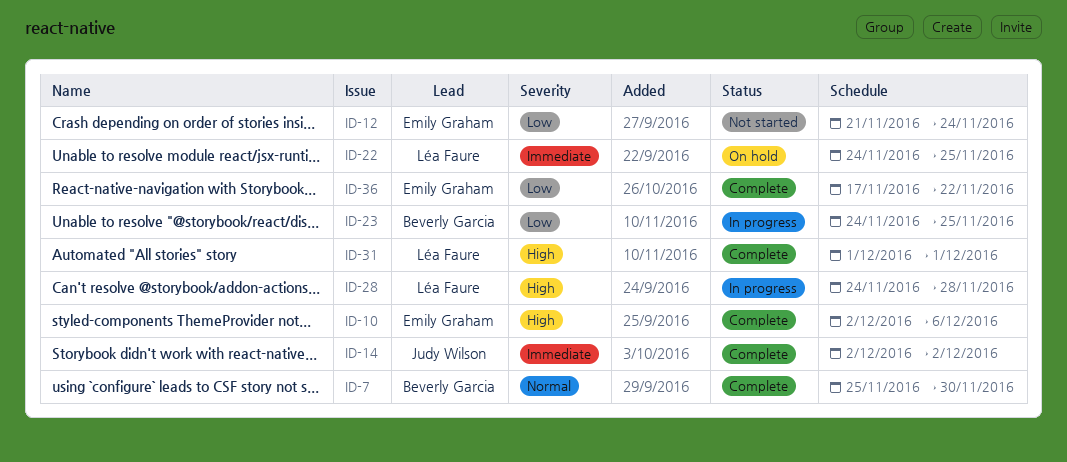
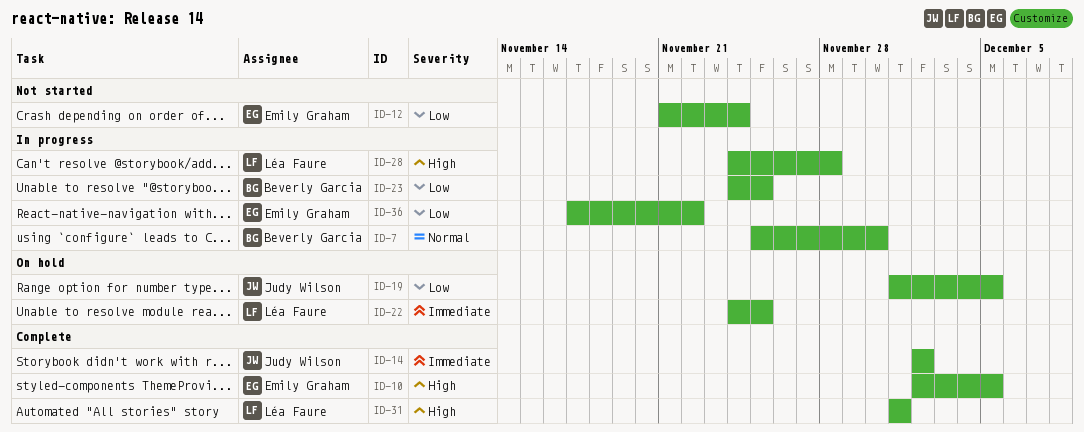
ID-7, status: Complete -> In progress
ID-10, due: Dec 6 -> Dec 5
ID-19: none -> present
ID-36, status: Complete -> In progress

